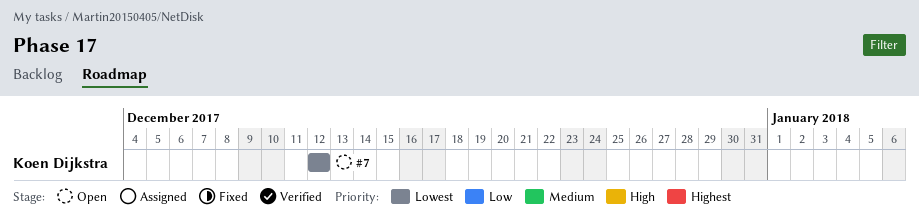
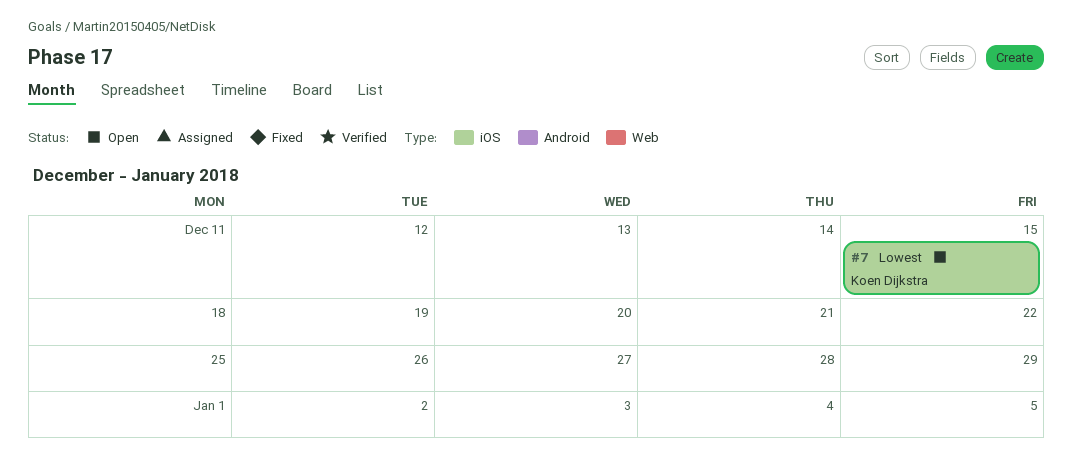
#7, due: Dec 12 -> Dec 15

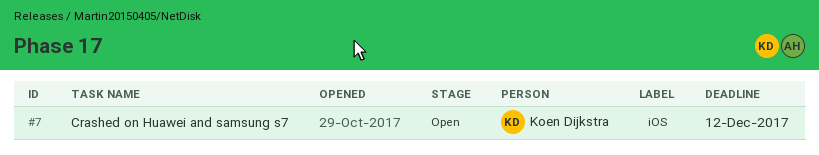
#7, due: Dec 15 -> Dec 12

